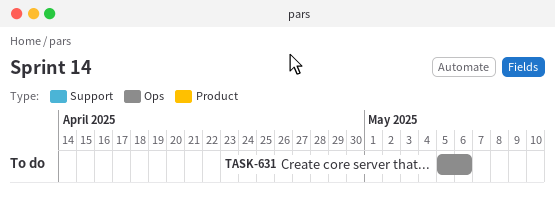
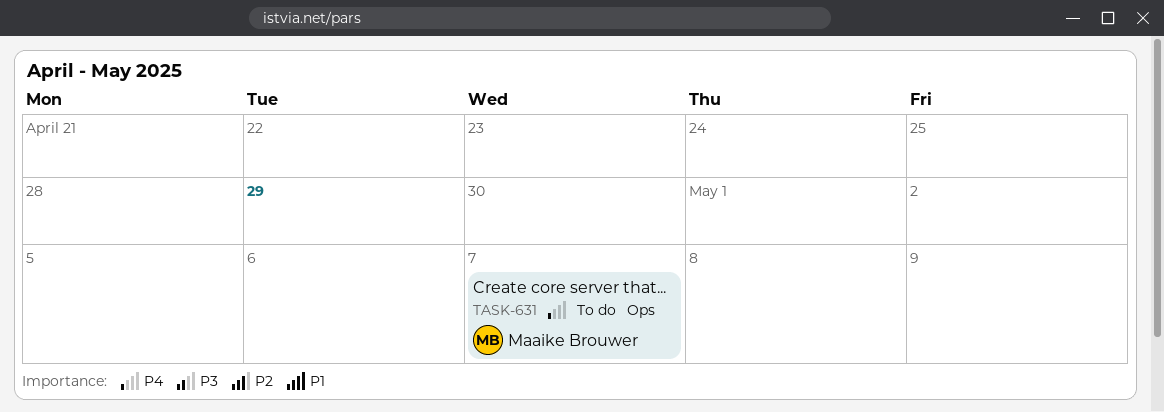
TASK-631, due: May 6 -> May 7

